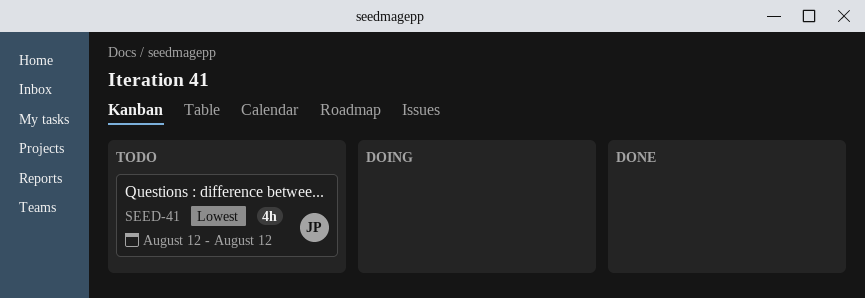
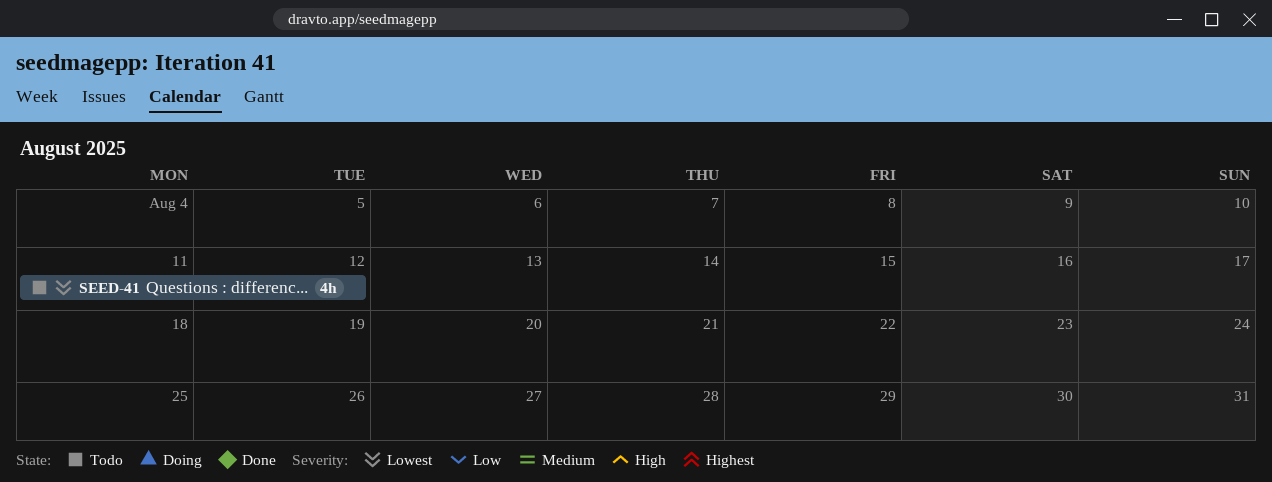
SEED-41, start: Aug 12 -> Aug 11

